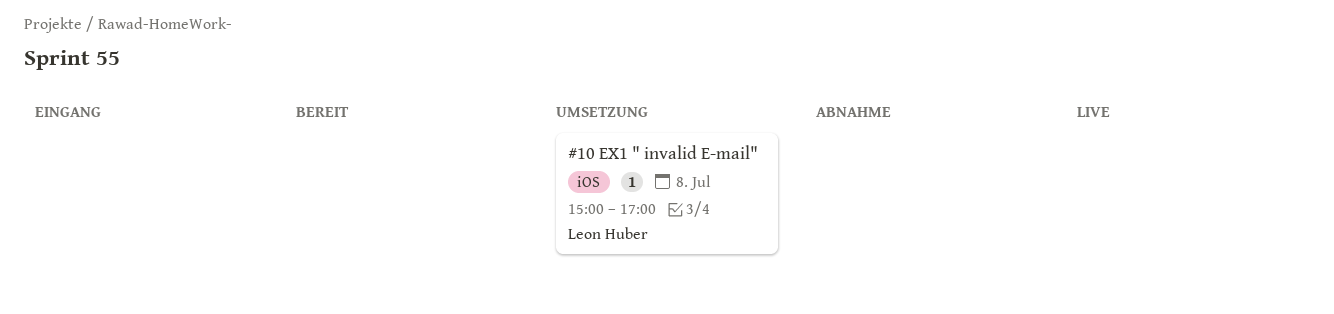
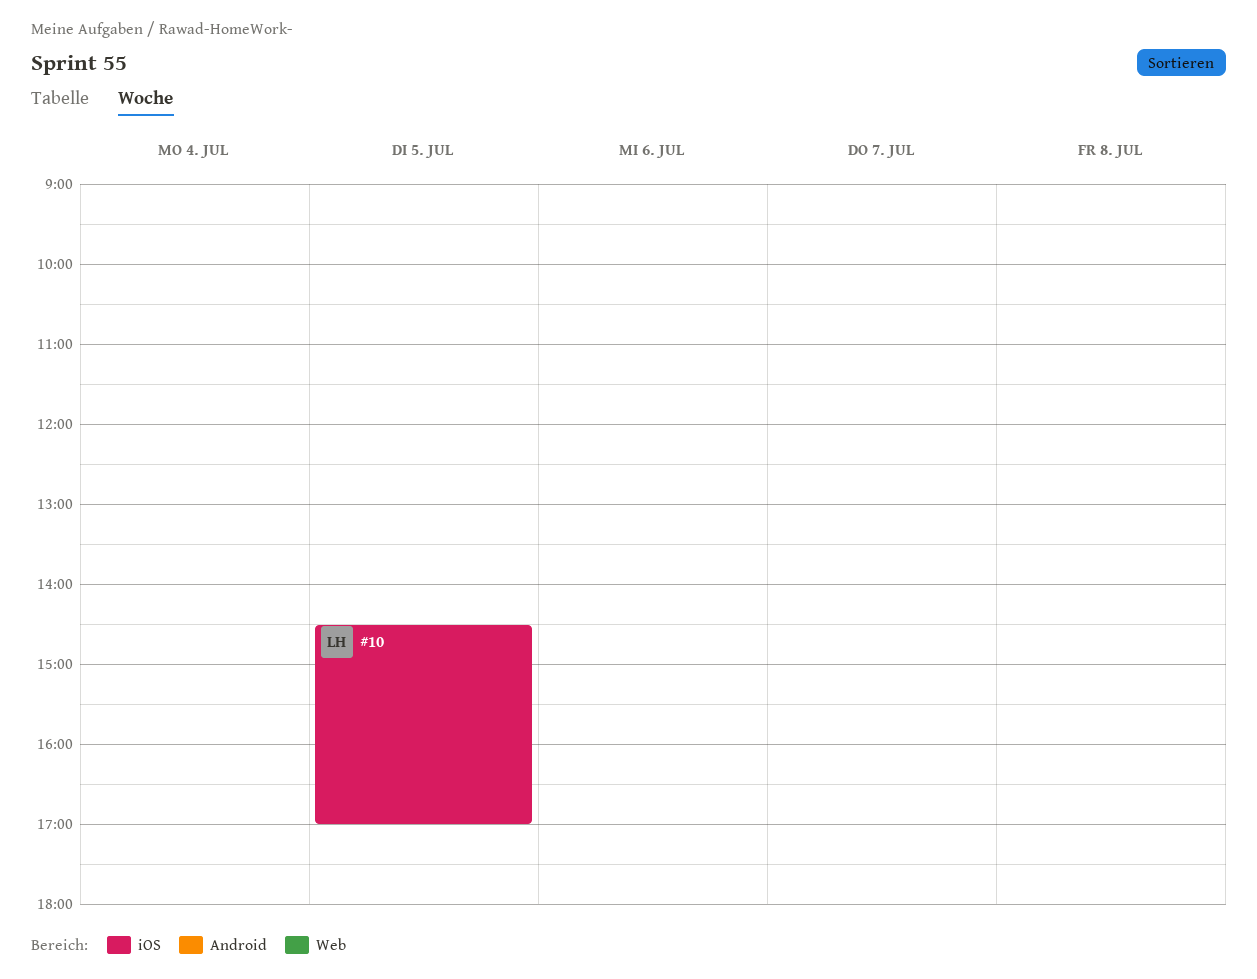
#10, day: Jul 8 -> Jul 5
#10, begins: 15:00 -> 14:30

